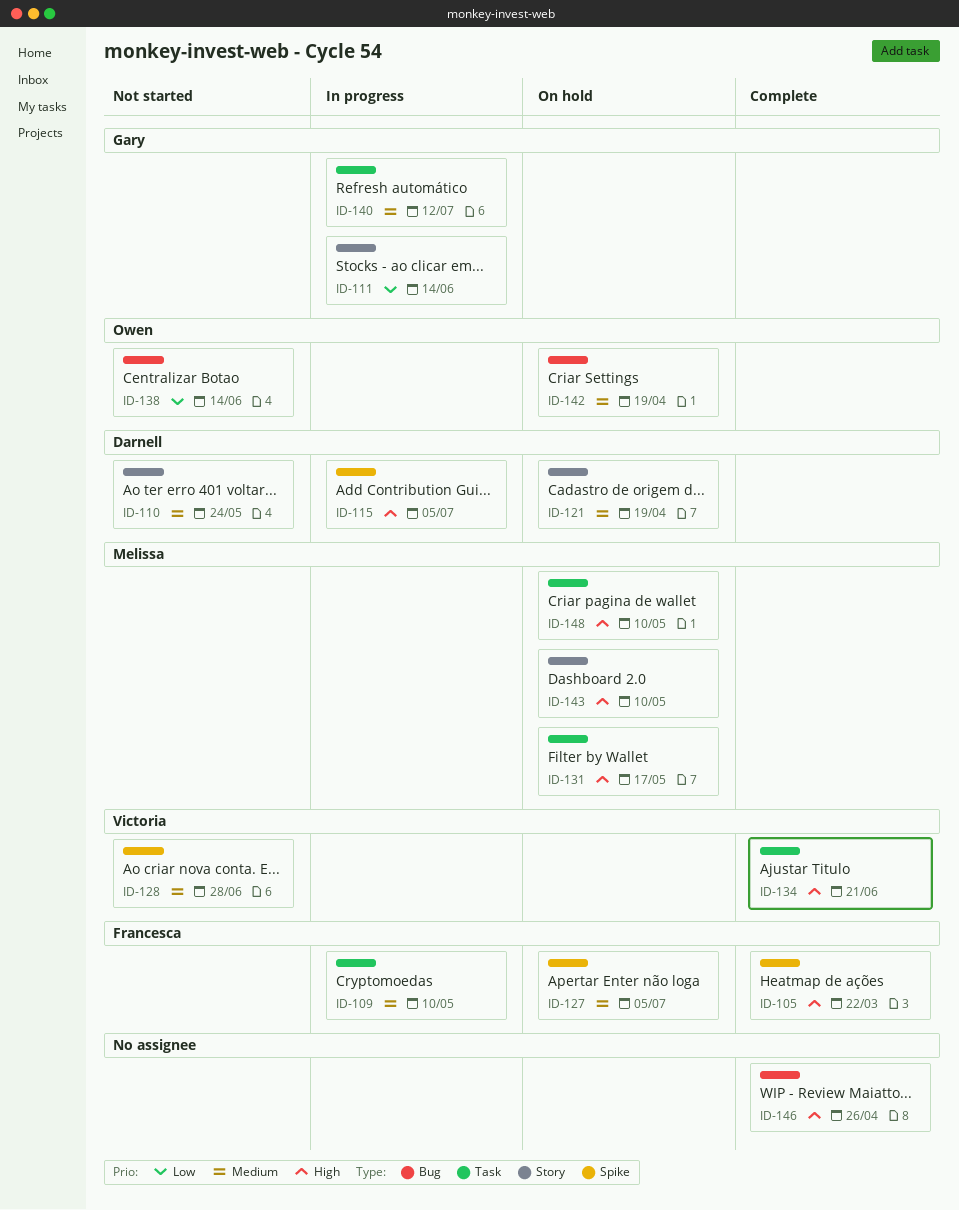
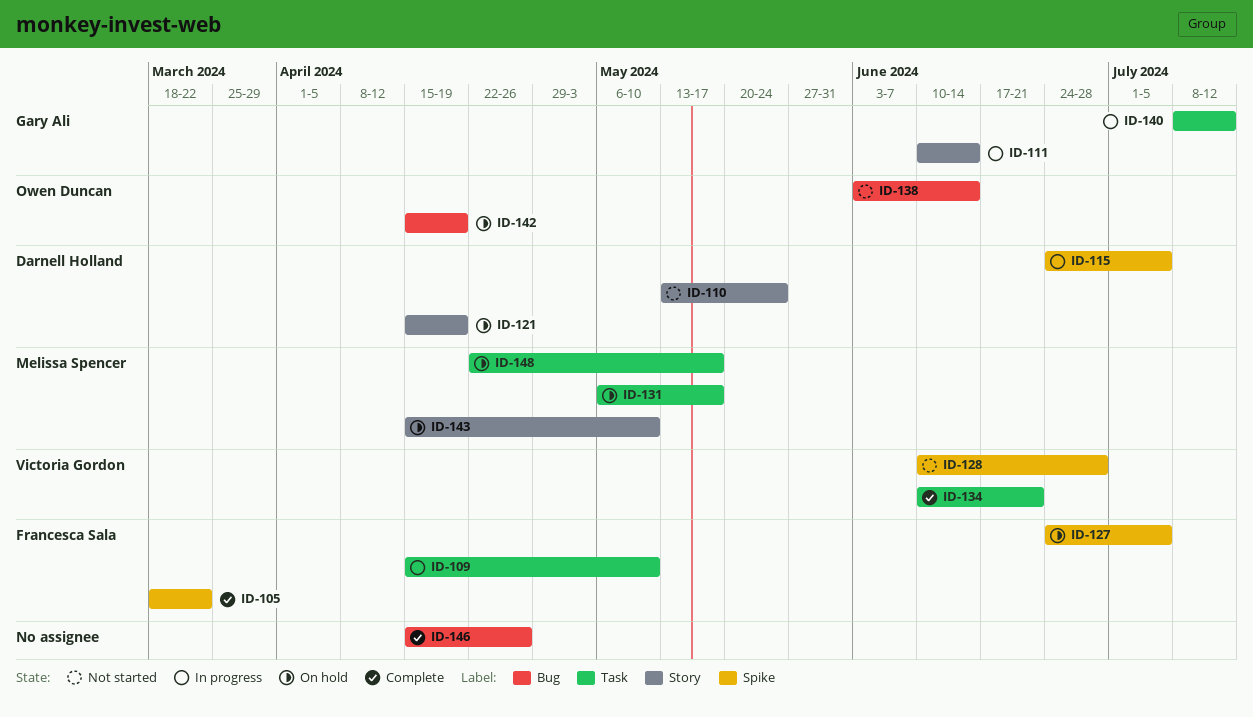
ID-148, due: May 10 -> May 17

